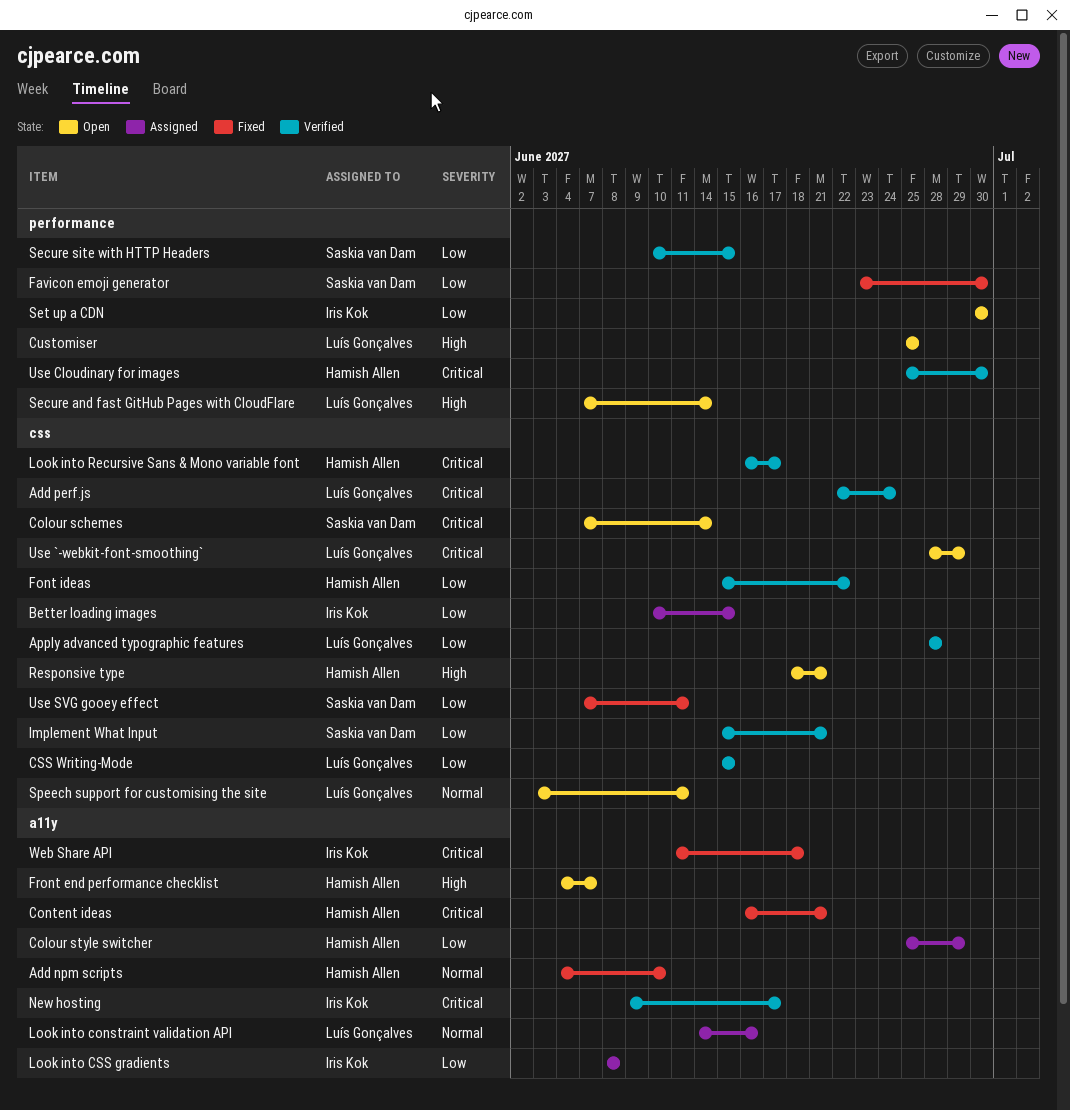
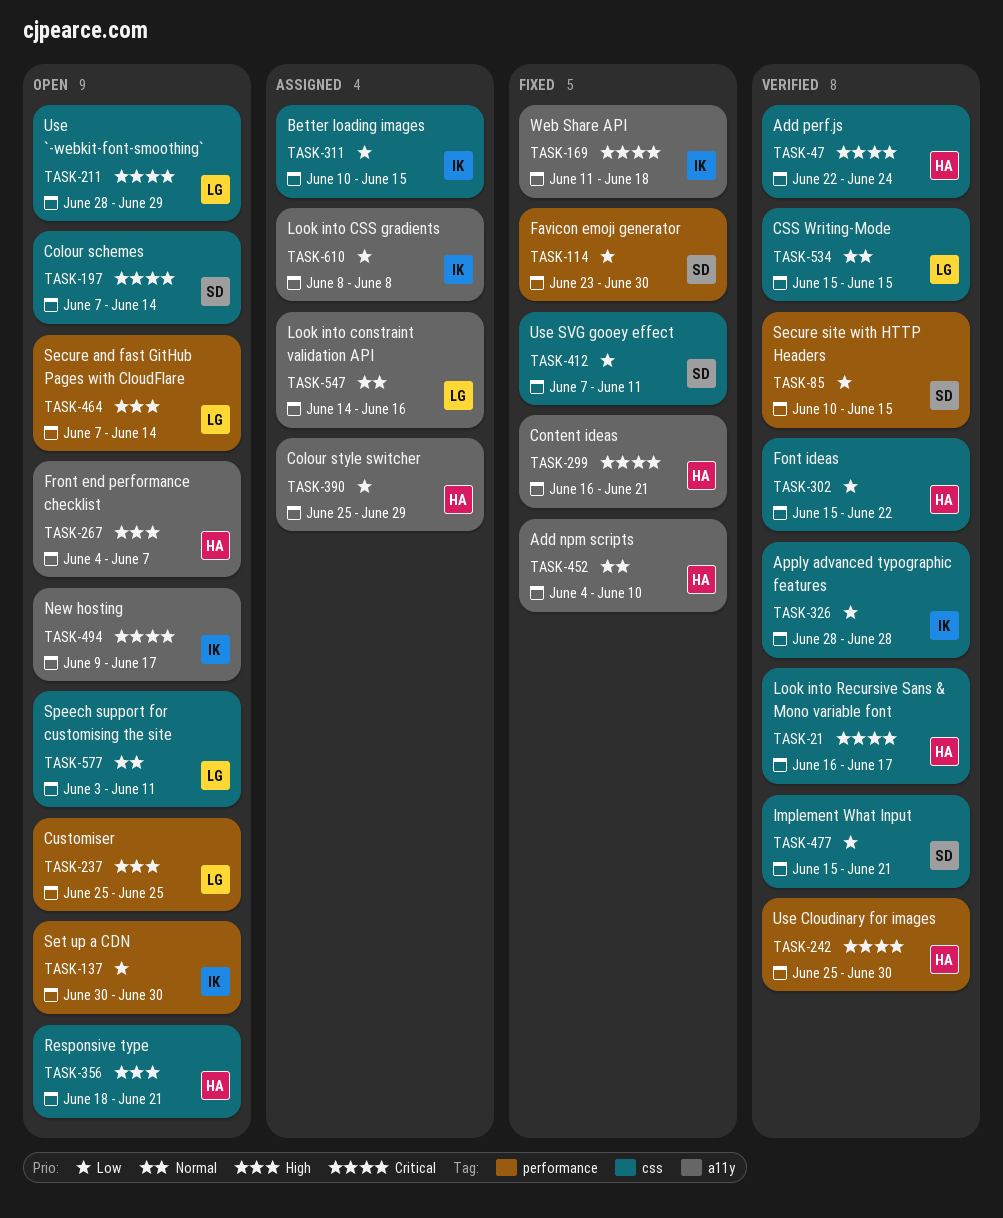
Add perf.js, owner: Luís Gonçalves -> Hamish Allen
Apply advanced typographic features, owner: Luís Gonçalves -> Iris Kok
CSS Writing-Mode, priority: Low -> Normal
New hosting, status: Verified -> Open

